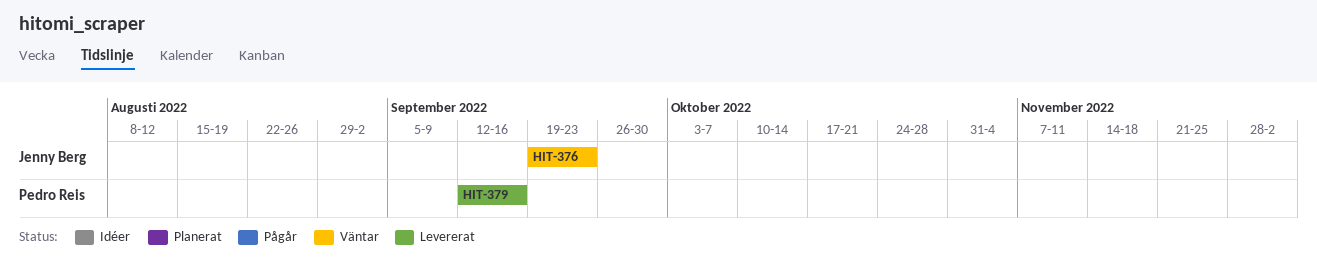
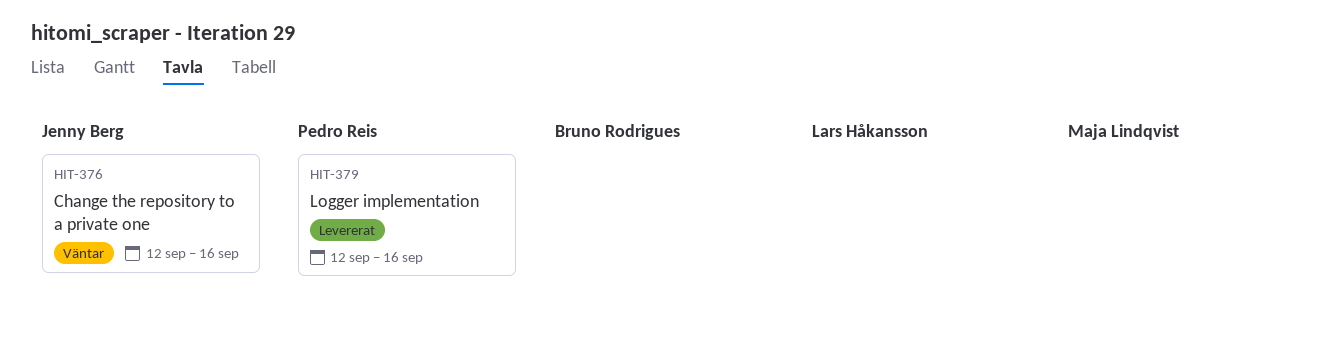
HIT-376, start: Sep 19 -> Sep 12
HIT-376, due: Sep 23 -> Sep 16

